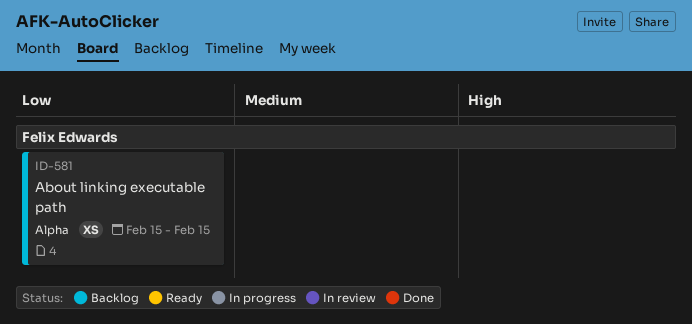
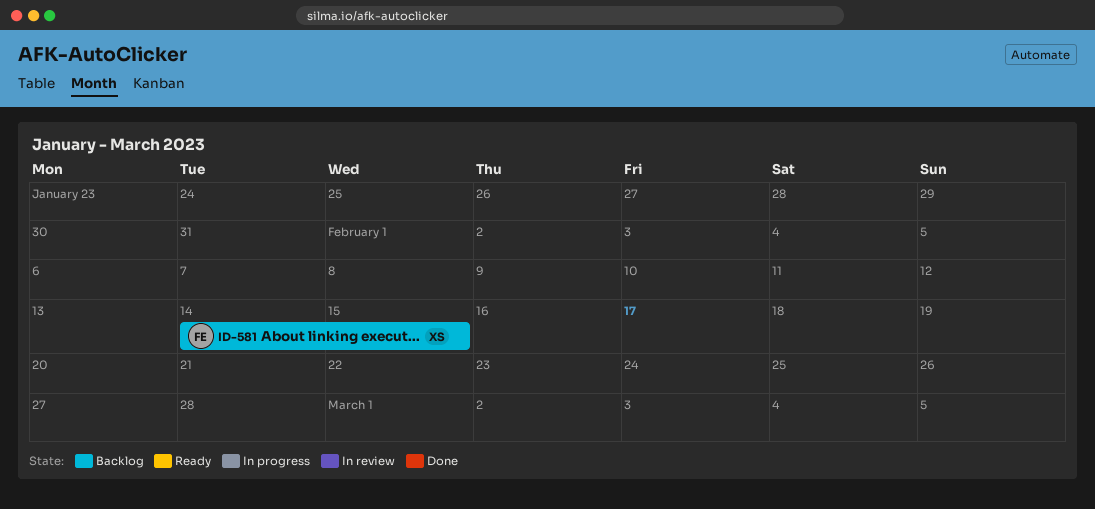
ID-581, start: Feb 15 -> Feb 14

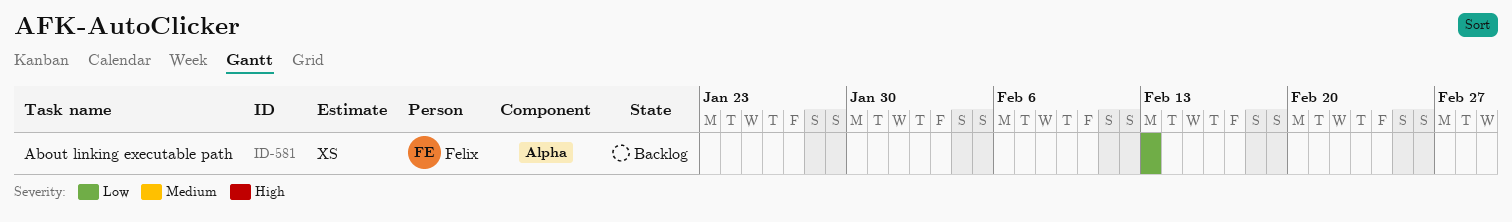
ID-581, start: Feb 14 -> Feb 13
ID-581, due: Feb 15 -> Feb 13

